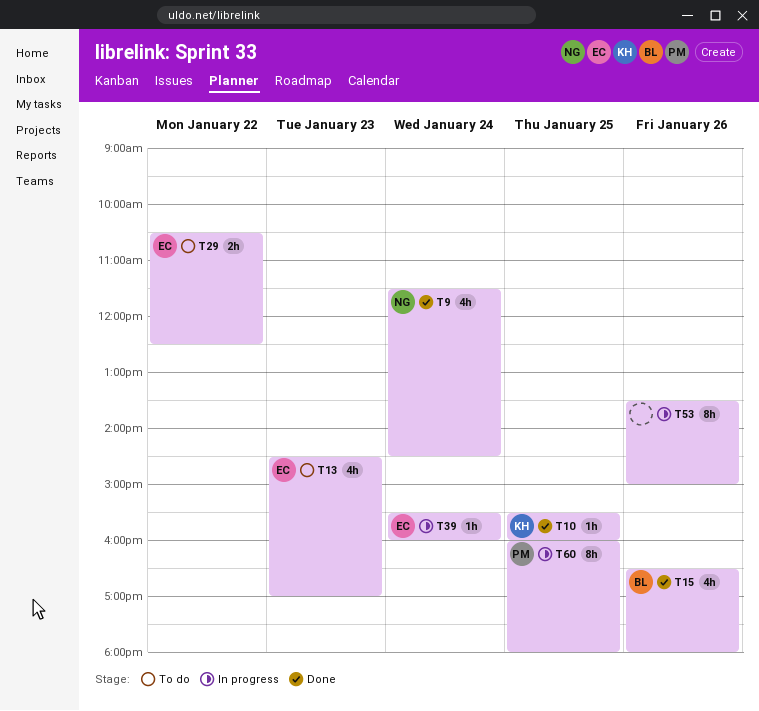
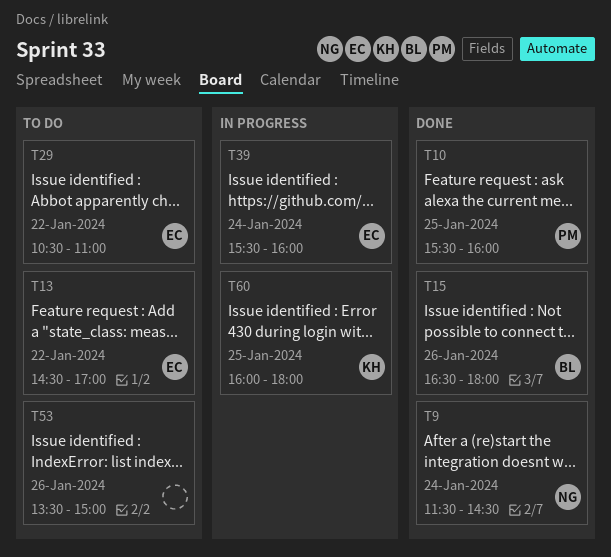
T10, owner: KH -> PM
T13, day: Jan 23 -> Jan 22
T29, ends: 12:30 -> 11:00
T53, status: In progress -> To do
T60, owner: PM -> KH

